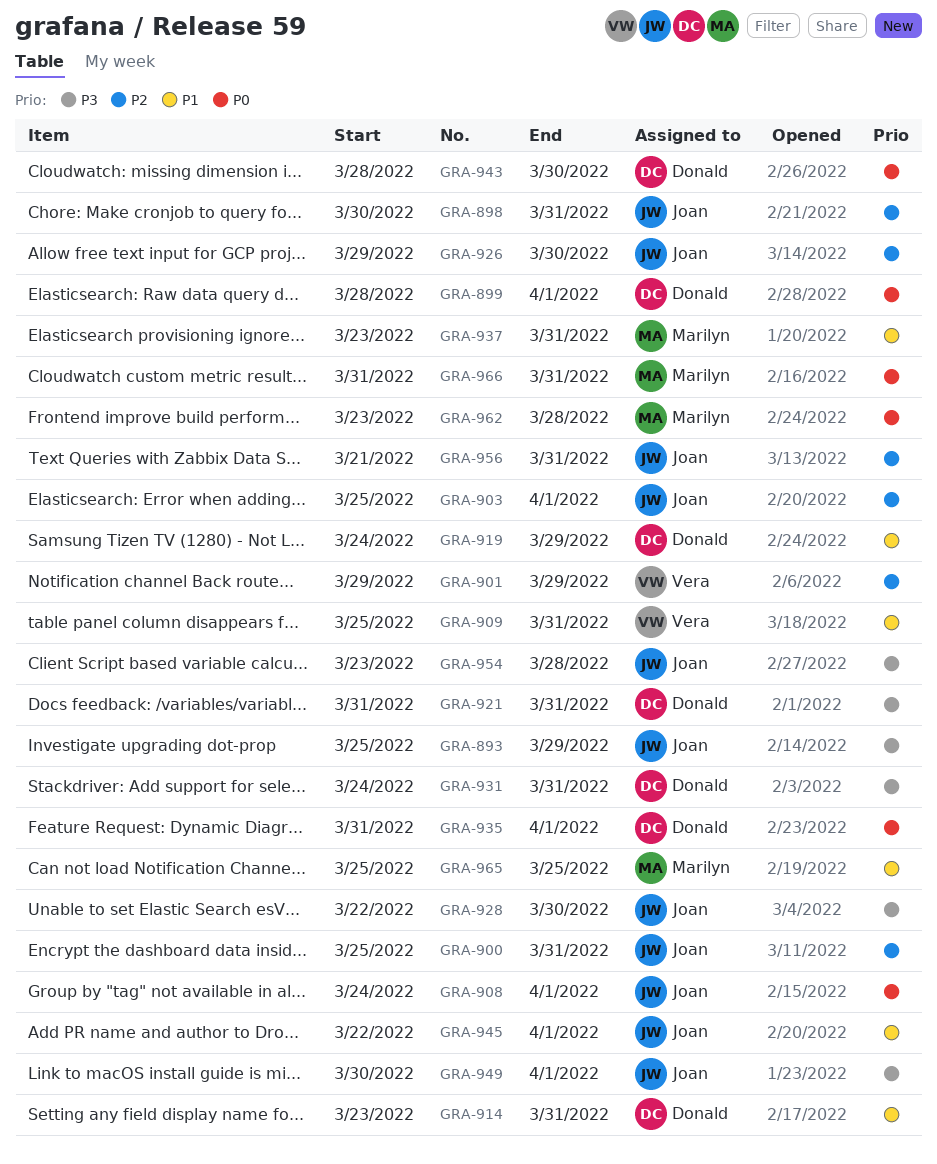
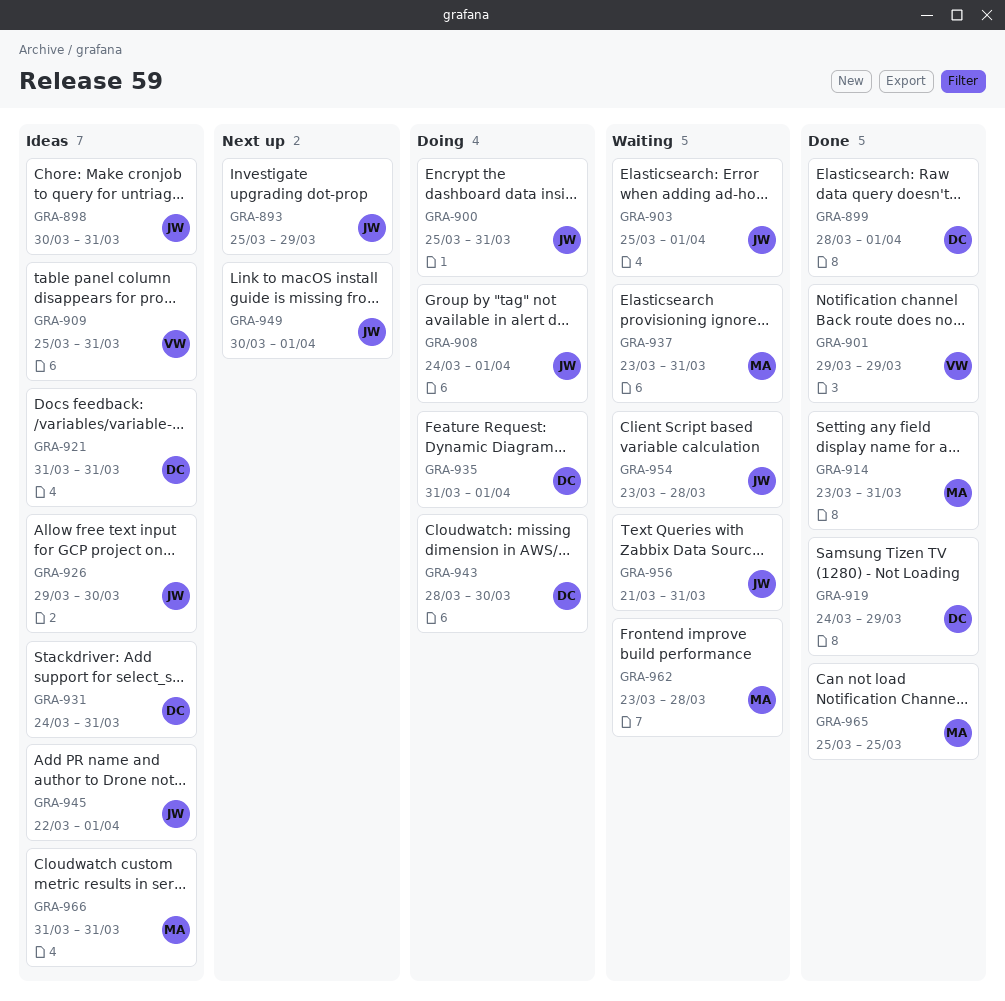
GRA-914, owner: Donald -> Marilyn
GRA-928: present -> none

